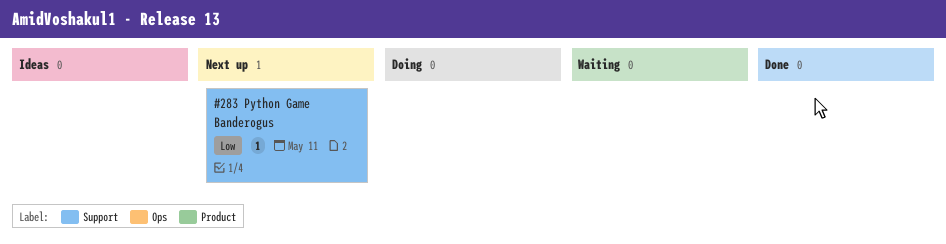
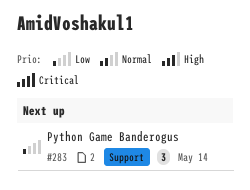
#283, estimate: 1 -> 3
#283, due: May 11 -> May 14

